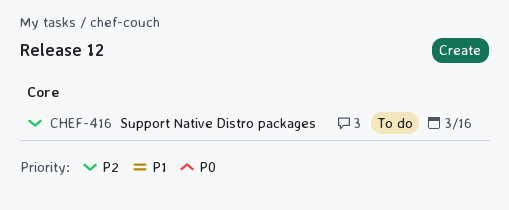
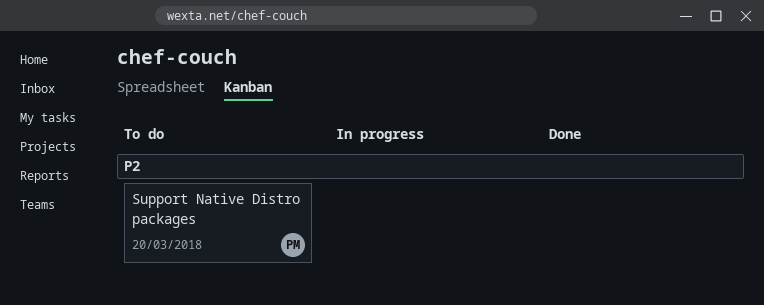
Support Native Distro packages, due: Mar 16 -> Mar 20

